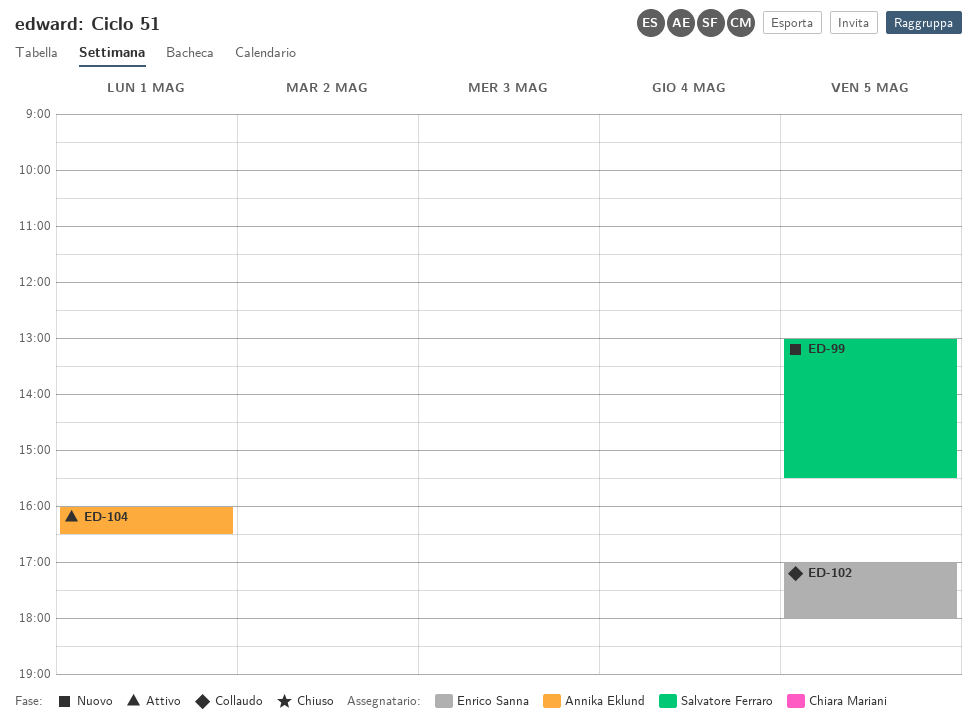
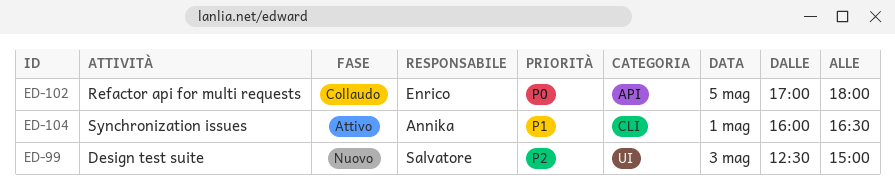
ED-99, day: May 5 -> May 3
ED-99, begins: 13:00 -> 12:30
ED-99, ends: 15:30 -> 15:00

